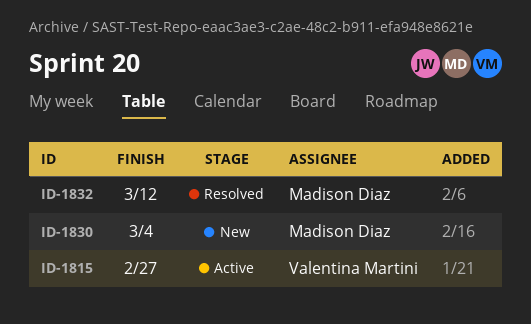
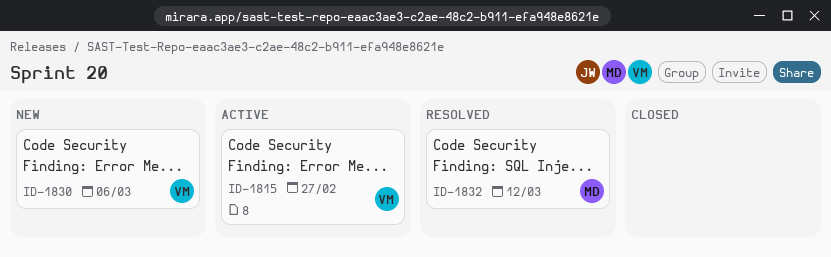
ID-1830, owner: Madison Diaz -> Valentina Martini
ID-1830, due: Mar 4 -> Mar 6

